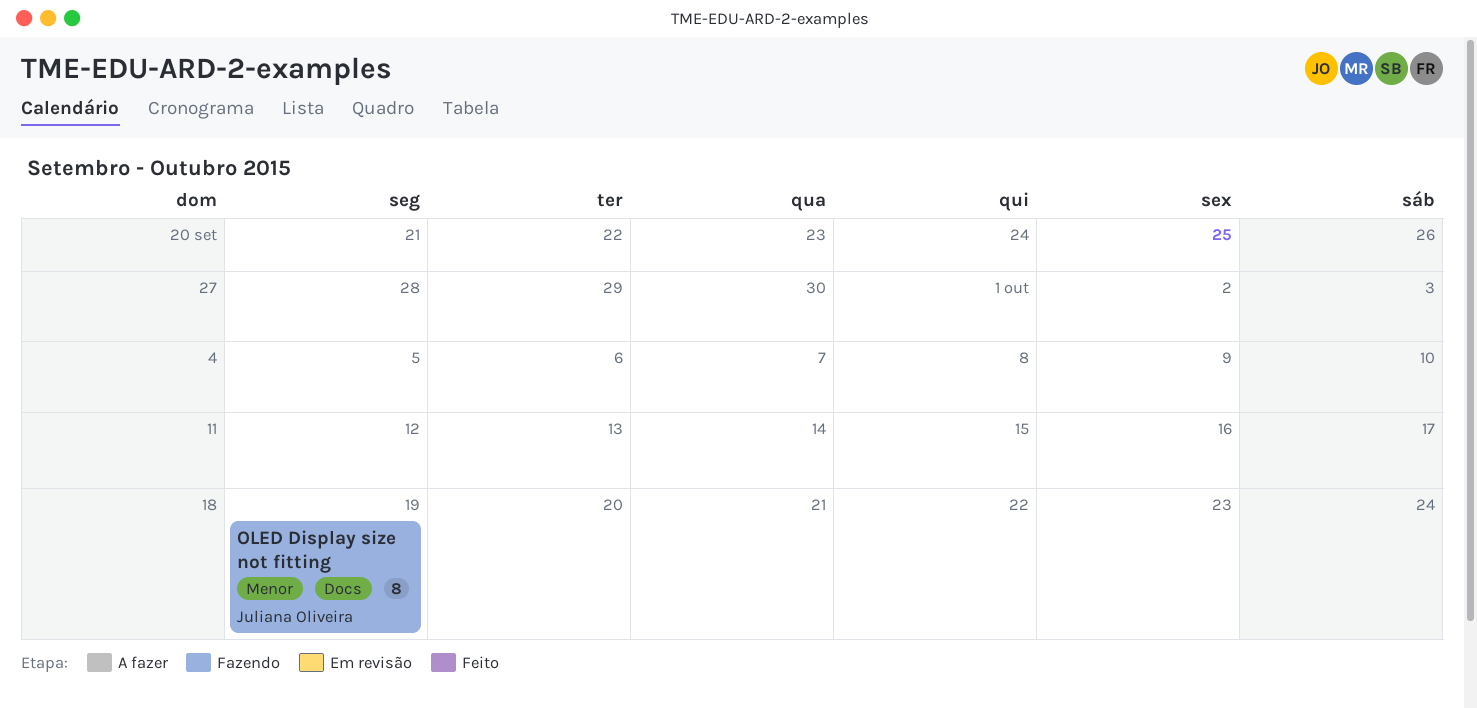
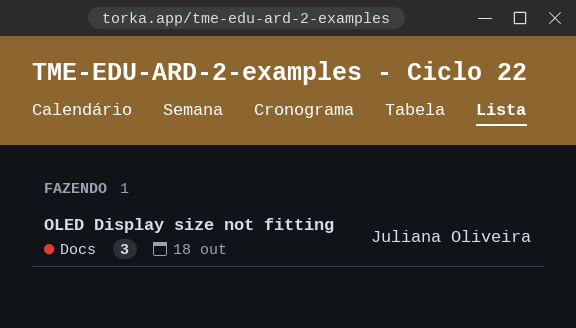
OLED Display size not fitting, estimate: 8 -> 3
OLED Display size not fitting, due: Oct 19 -> Oct 18

